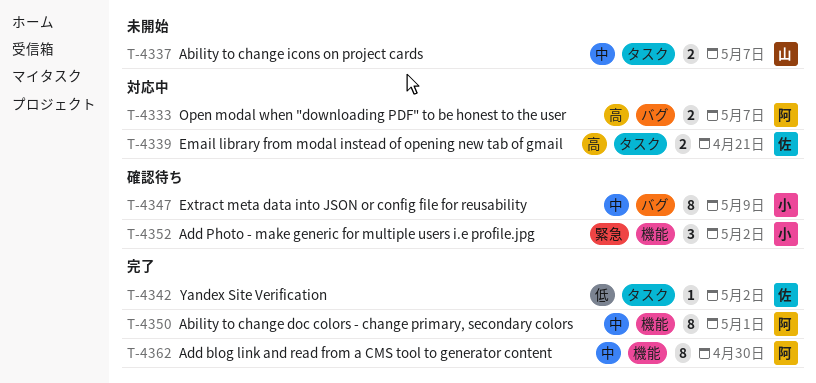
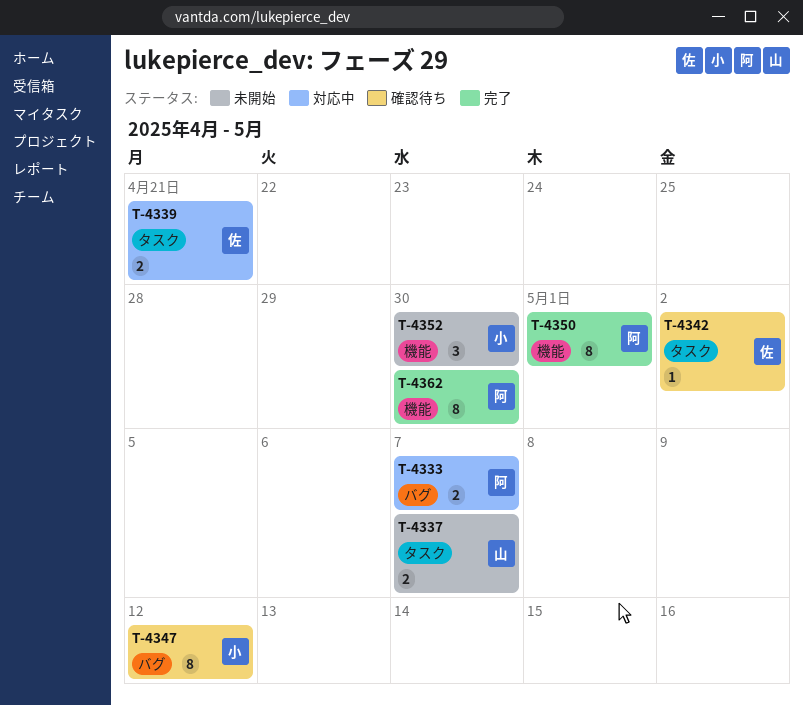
T-4342, status: 完了 -> 確認待ち
T-4347, due: May 9 -> May 12
T-4352, status: 確認待ち -> 未開始
T-4352, due: May 2 -> Apr 30

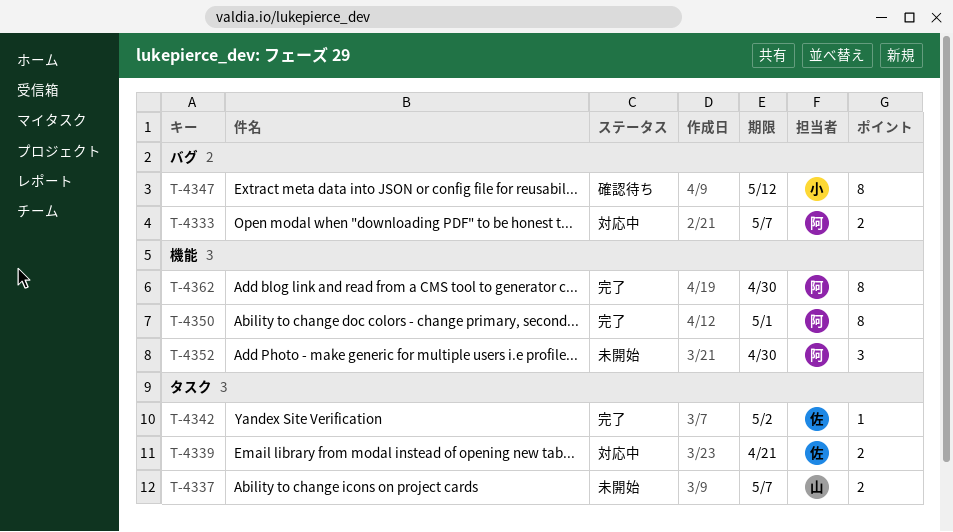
T-4342, status: 確認待ち -> 完了
T-4352, owner: 小 -> 阿

